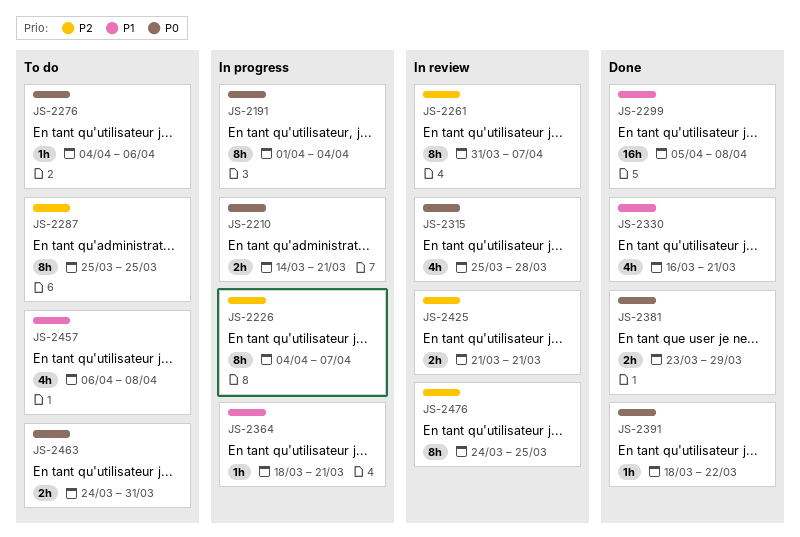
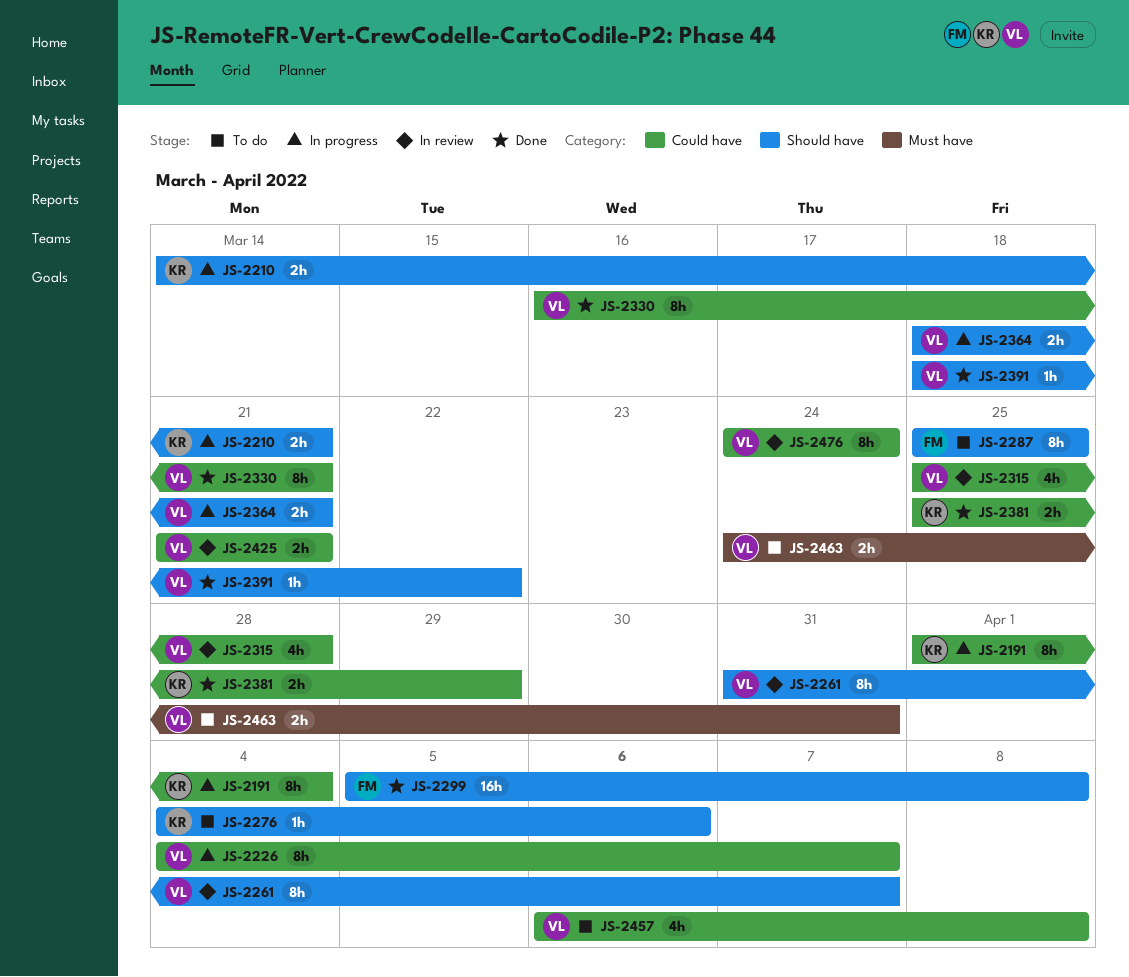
JS-2330, estimate: 4h -> 8h
JS-2364, estimate: 1h -> 2h
JS-2381, start: Mar 23 -> Mar 25
JS-2476, due: Mar 25 -> Mar 24

